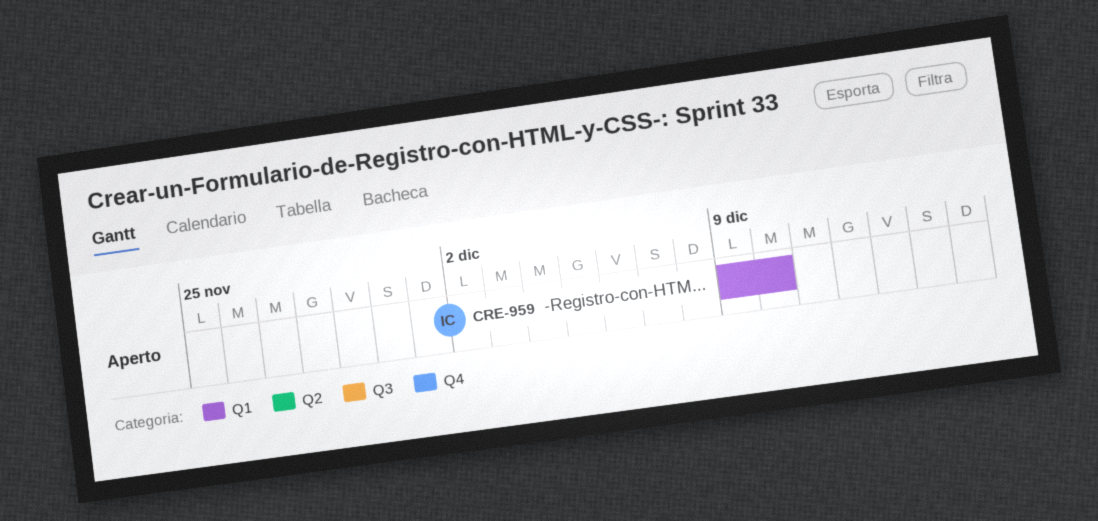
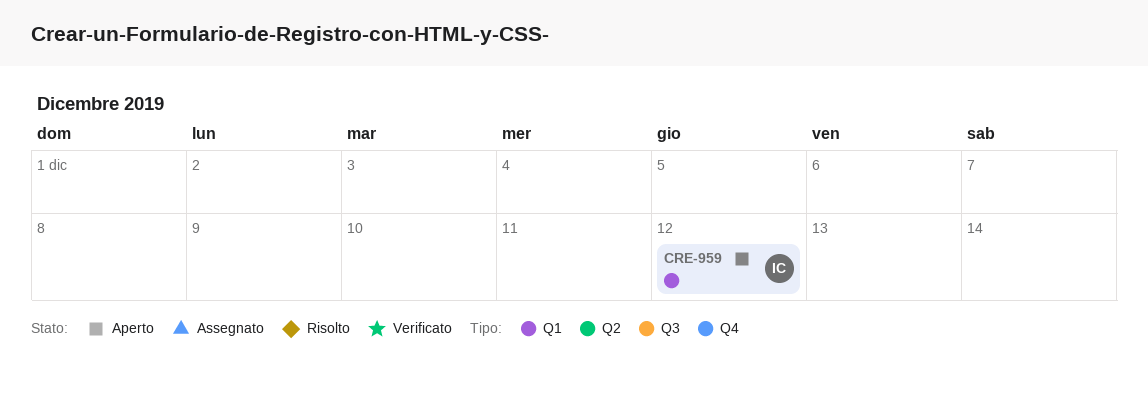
CRE-959, due: Dec 10 -> Dec 12

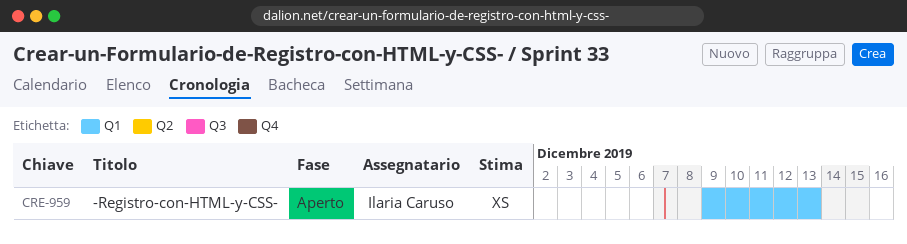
CRE-959, due: Dec 12 -> Dec 13

